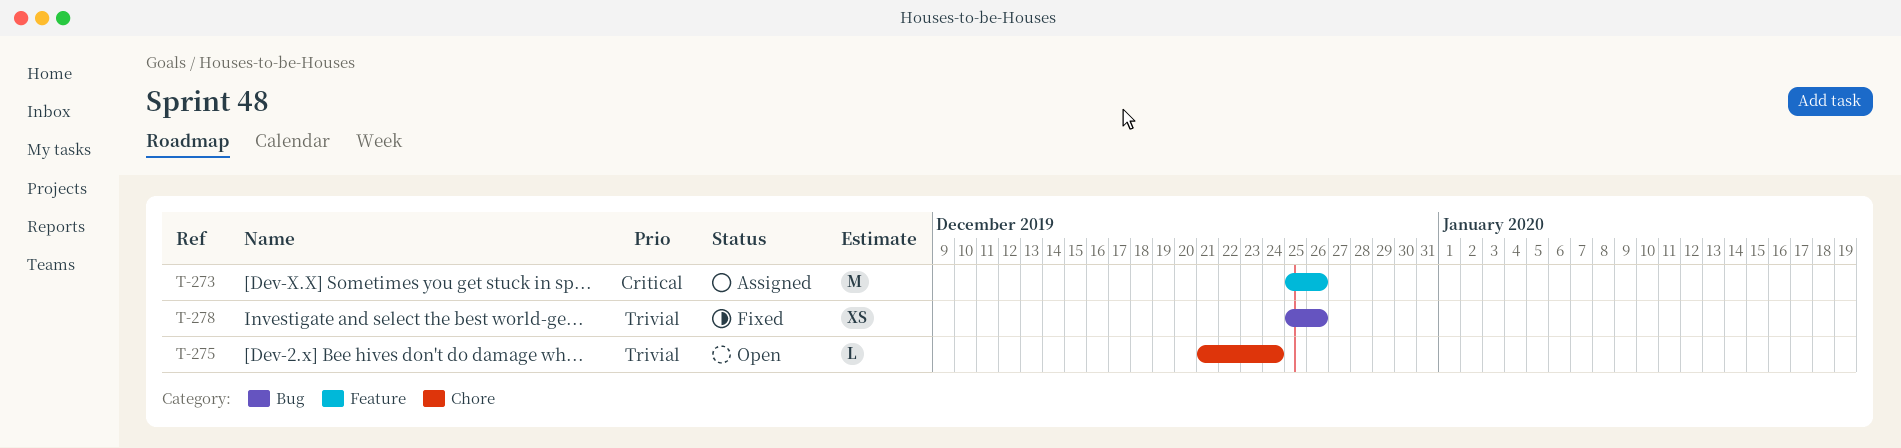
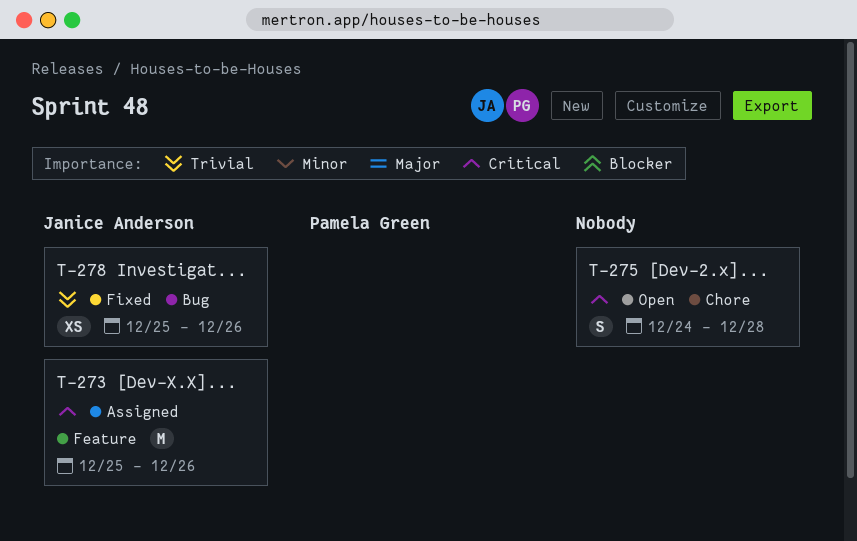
T-275, priority: Trivial -> Critical
T-275, estimate: L -> S
T-275, start: Dec 21 -> Dec 24
T-275, due: Dec 24 -> Dec 28

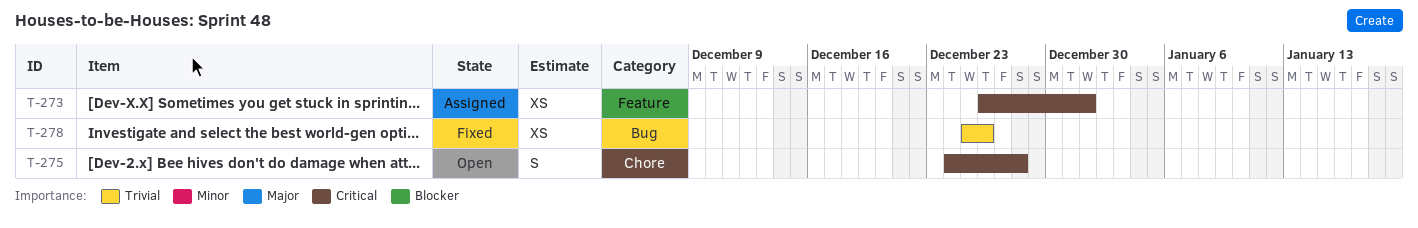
T-273, estimate: M -> XS
T-273, start: Dec 25 -> Dec 26
T-273, due: Dec 26 -> Jan 1

